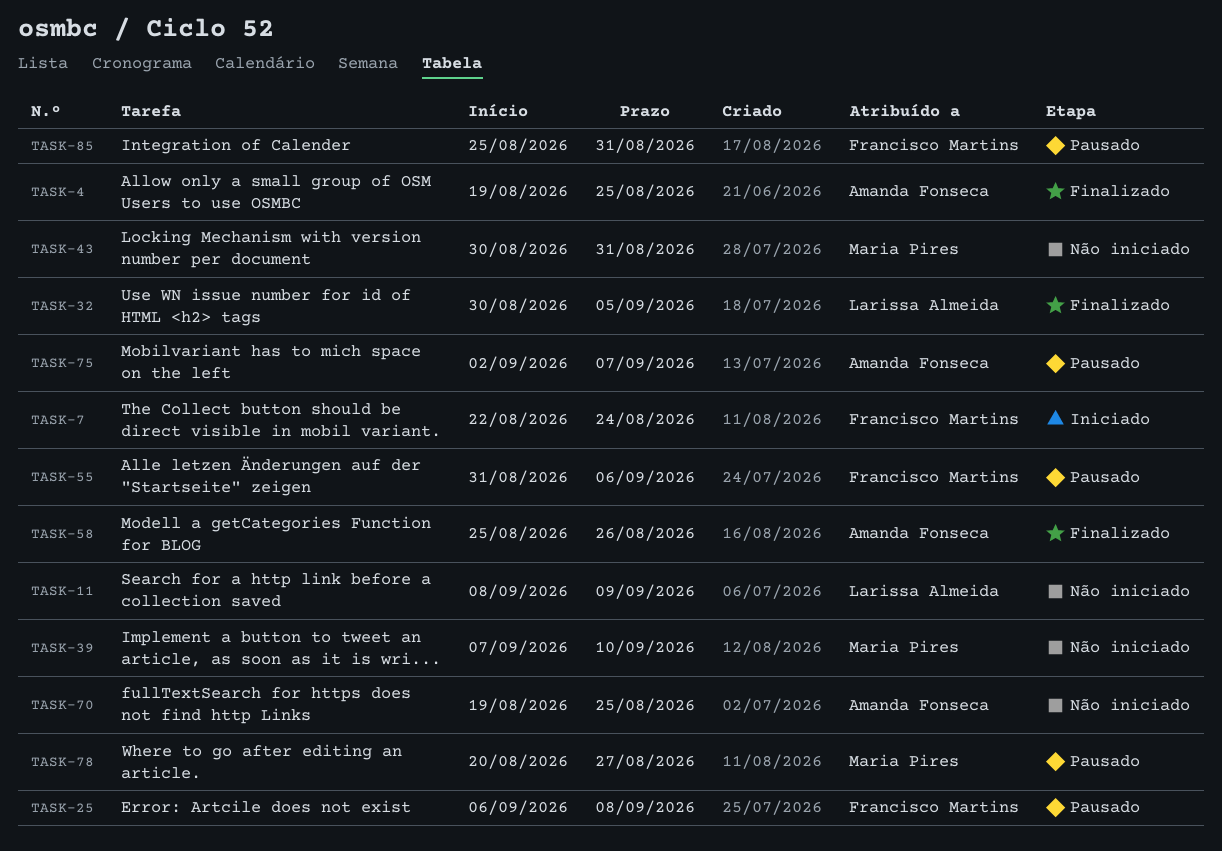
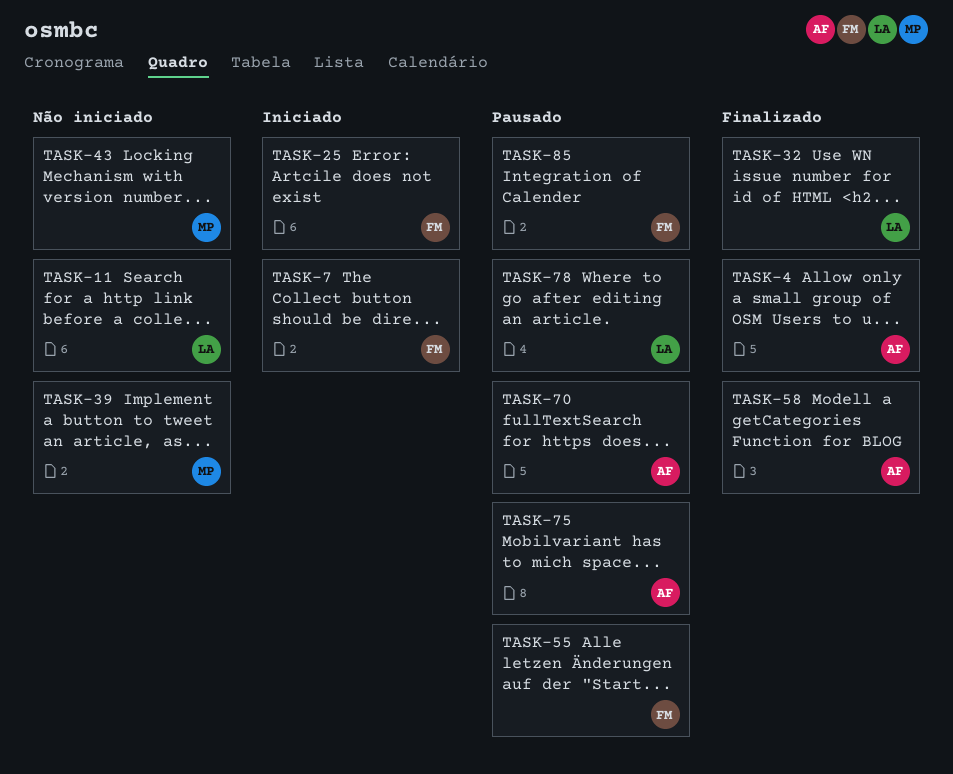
TASK-25, status: Pausado -> Iniciado
TASK-70, status: Não iniciado -> Pausado
TASK-78, owner: Maria Pires -> Larissa Almeida

